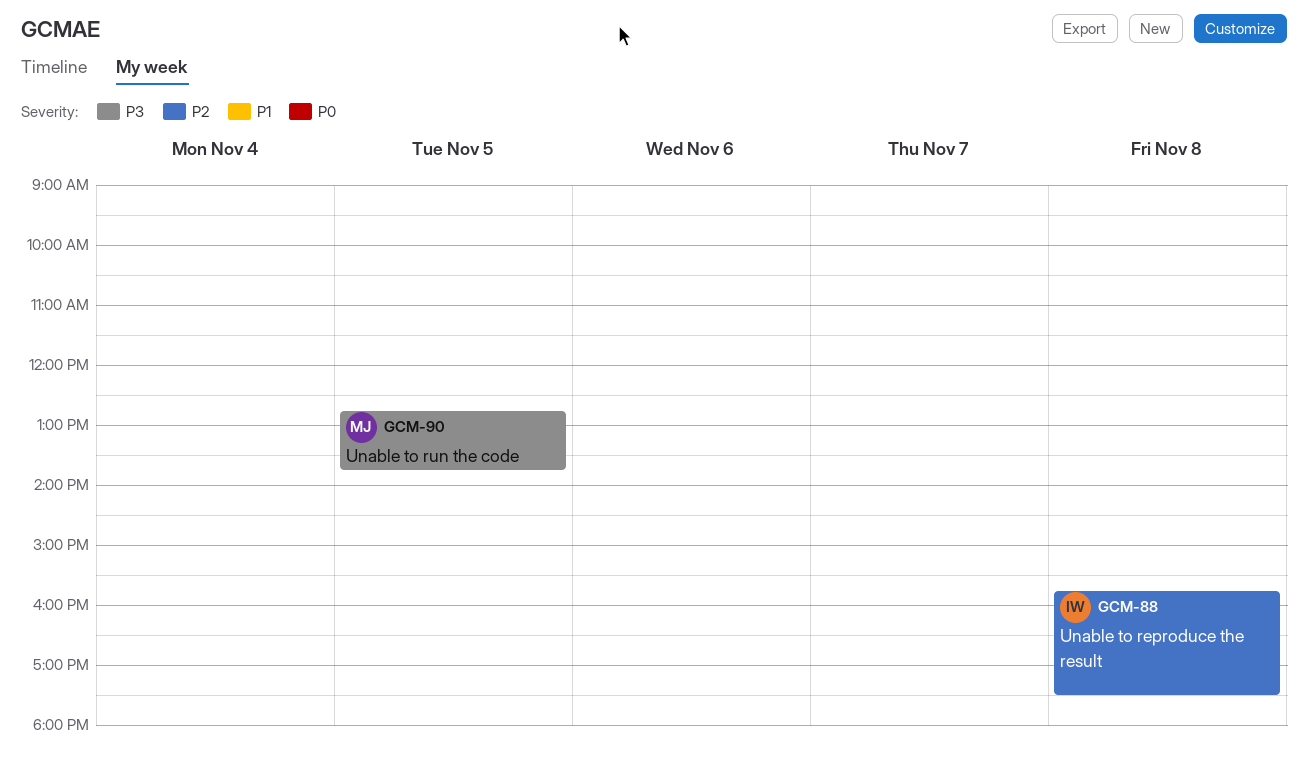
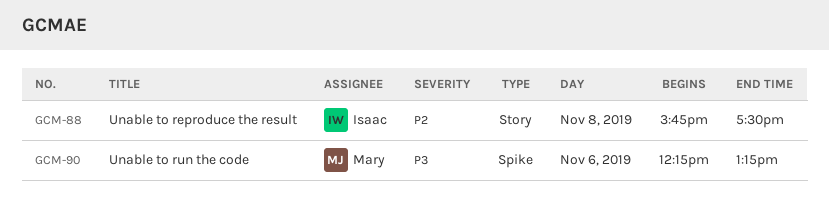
GCM-90, day: Nov 5 -> Nov 6
GCM-90, begins: 12:45 -> 12:15
GCM-90, ends: 13:45 -> 13:15

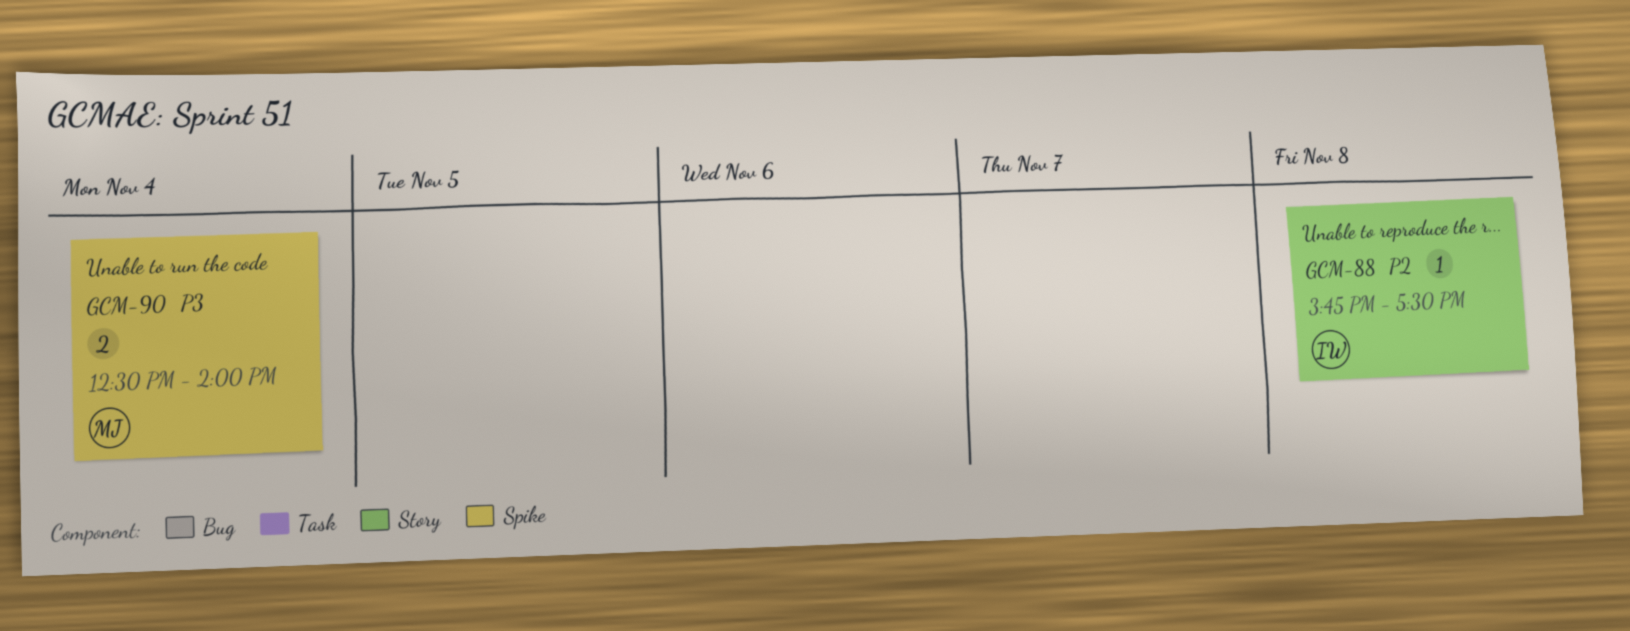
GCM-90, day: Nov 6 -> Nov 4
GCM-90, begins: 12:15 -> 12:30
GCM-90, ends: 13:15 -> 14:00

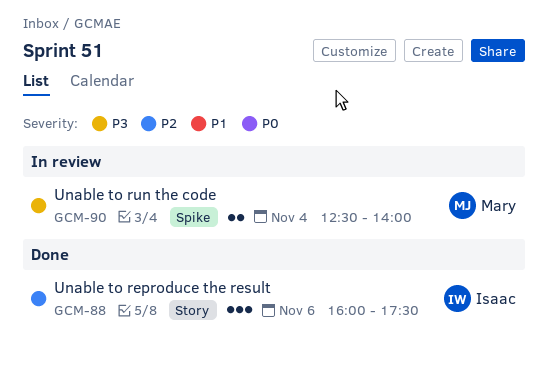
GCM-88, estimate: 1 -> 3
GCM-88, day: Nov 8 -> Nov 6
GCM-88, begins: 15:45 -> 16:00

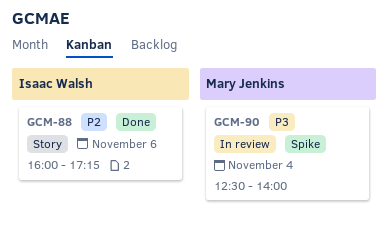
GCM-88, ends: 17:30 -> 17:15

